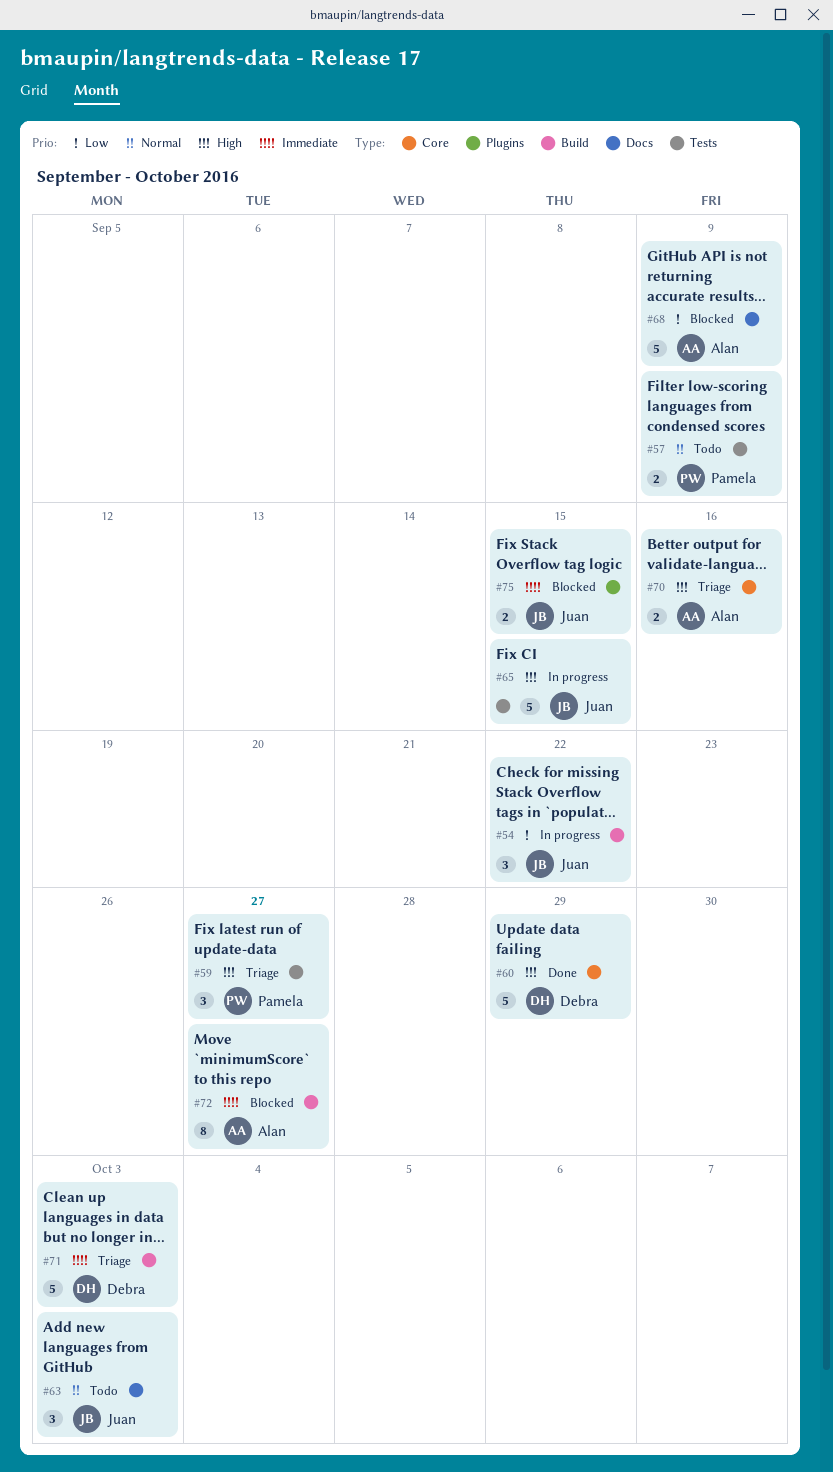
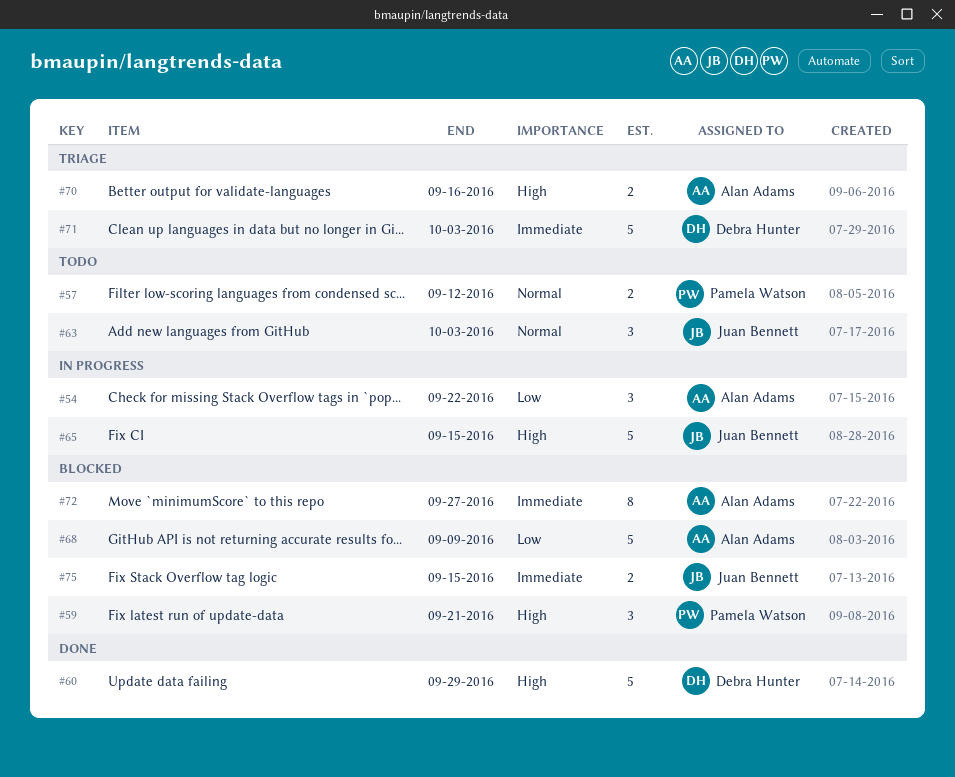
#54, owner: Juan Bennett -> Alan Adams
#57, due: Sep 9 -> Sep 12
#59, status: Triage -> Blocked
#59, due: Sep 27 -> Sep 21

